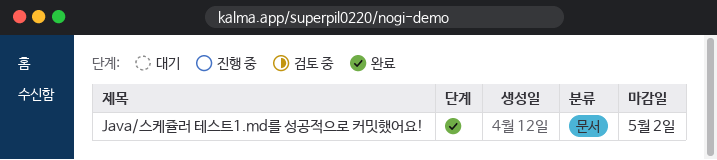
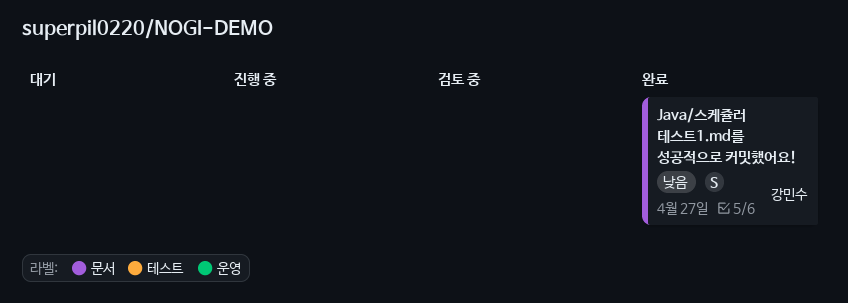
Java/스케쥴러 테스트1.md를 성공적으로 커밋했어요!, due: May 2 -> Apr 27

